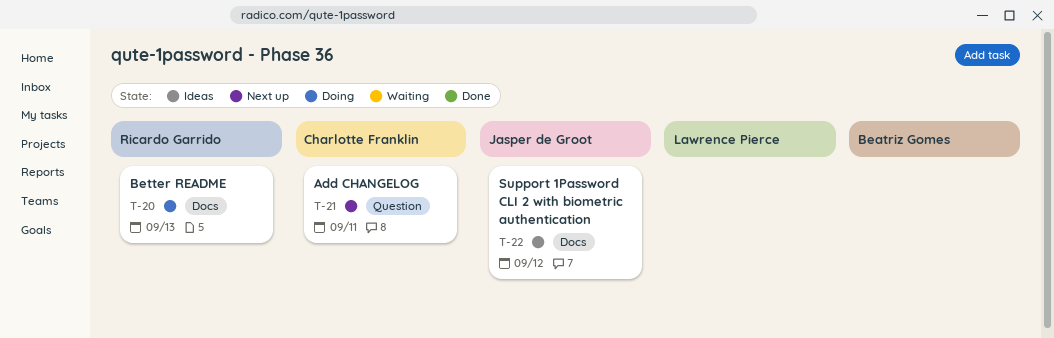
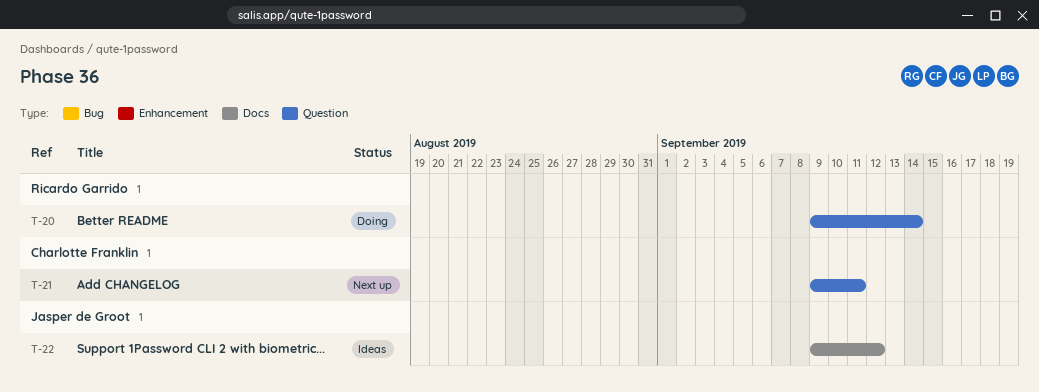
T-20, label: Docs -> Question
T-20, due: Sep 13 -> Sep 14

